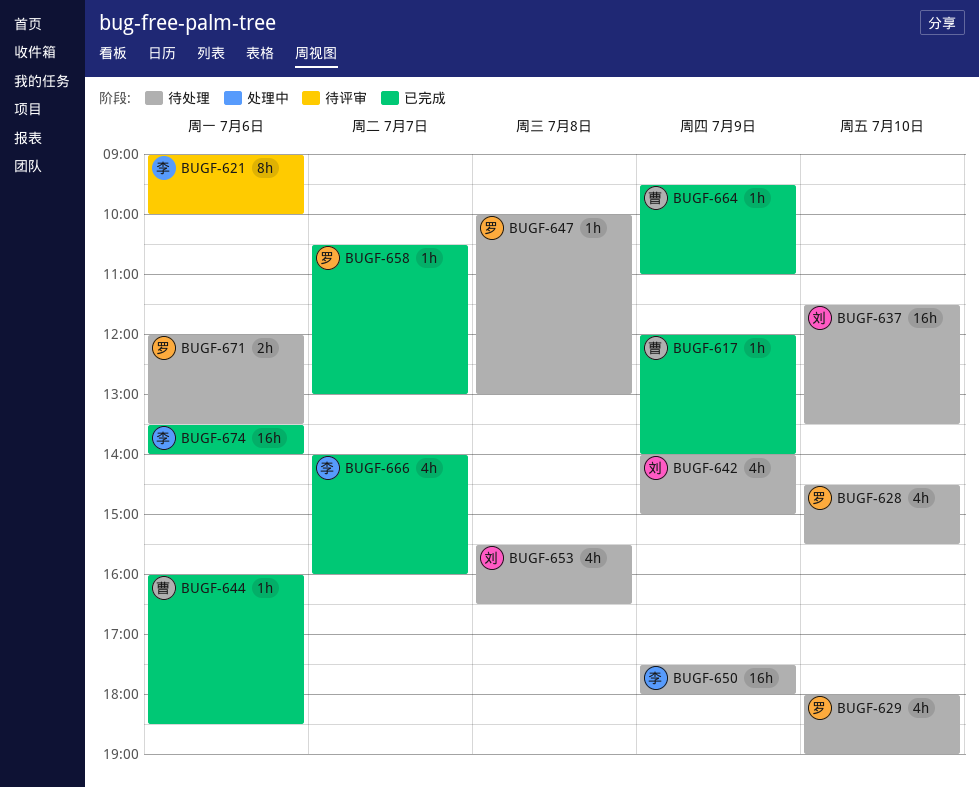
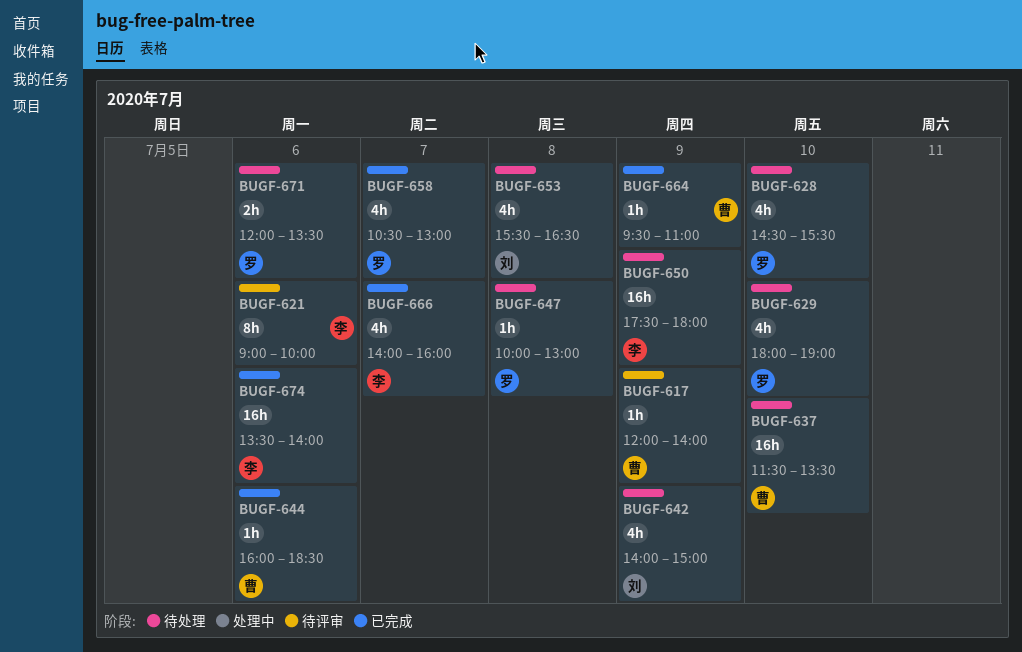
BUGF-617, status: 已完成 -> 待评审
BUGF-637, owner: 刘 -> 曹
BUGF-658, estimate: 1h -> 4h

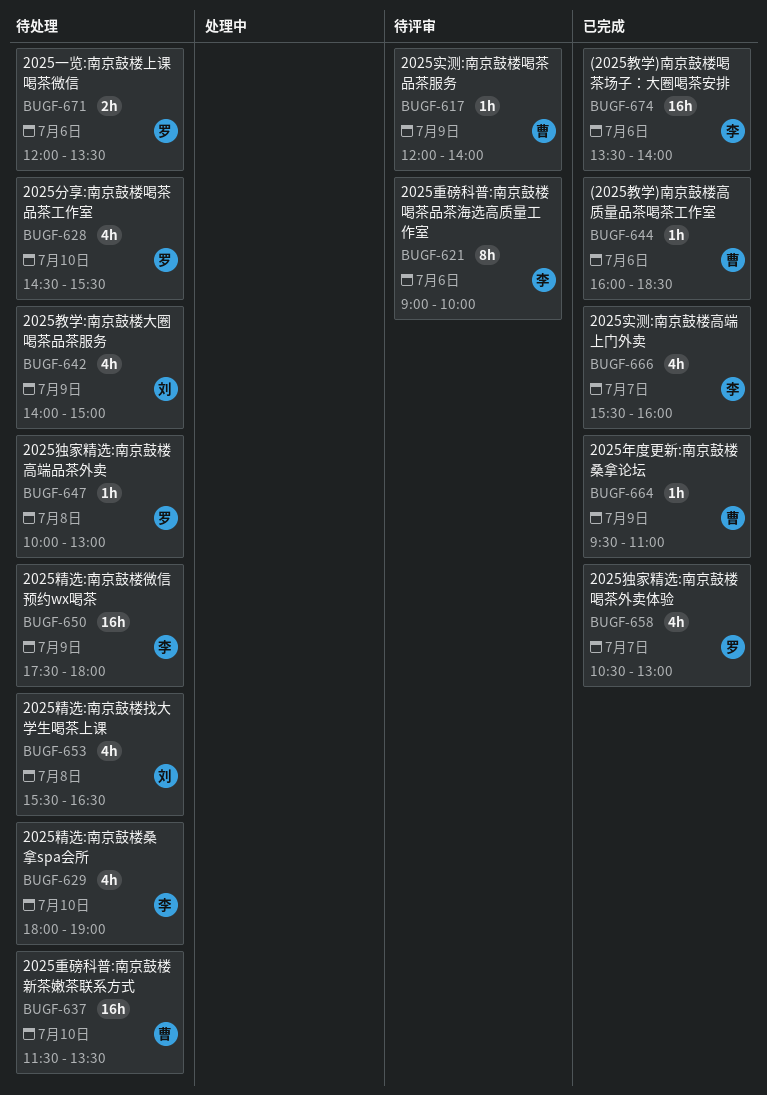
BUGF-629, owner: 罗 -> 李
BUGF-666, begins: 14:00 -> 15:30

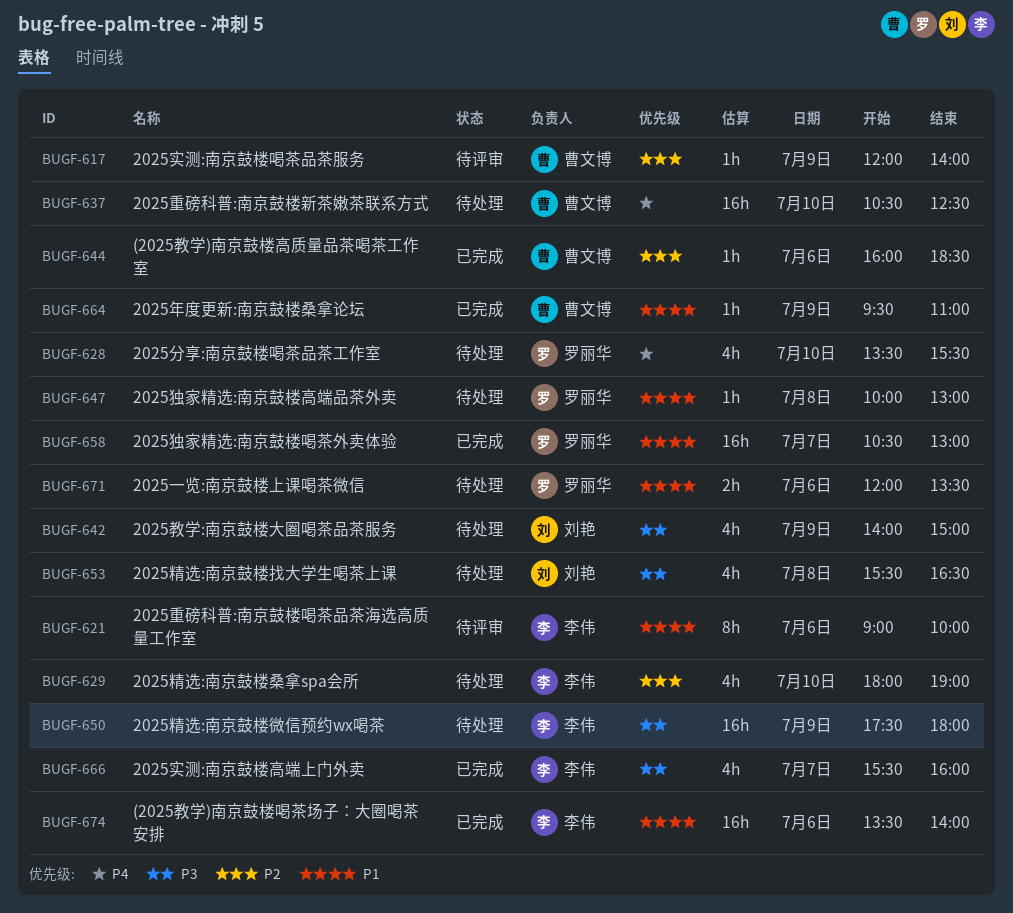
BUGF-628, begins: 14:30 -> 13:30
BUGF-637, begins: 11:30 -> 10:30
BUGF-637, ends: 13:30 -> 12:30
BUGF-658, estimate: 4h -> 16h

